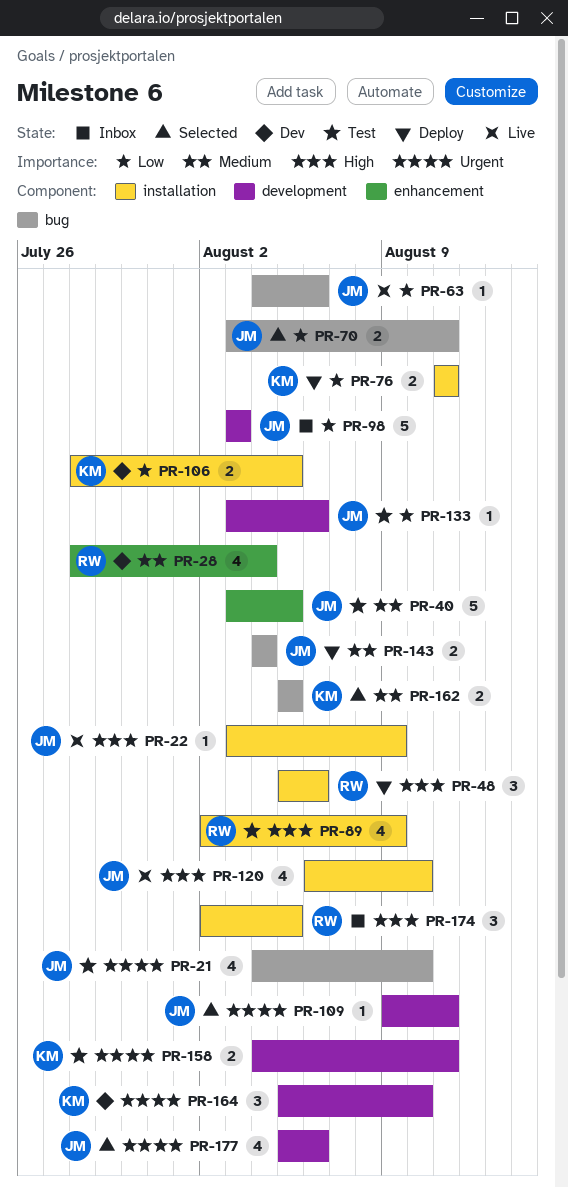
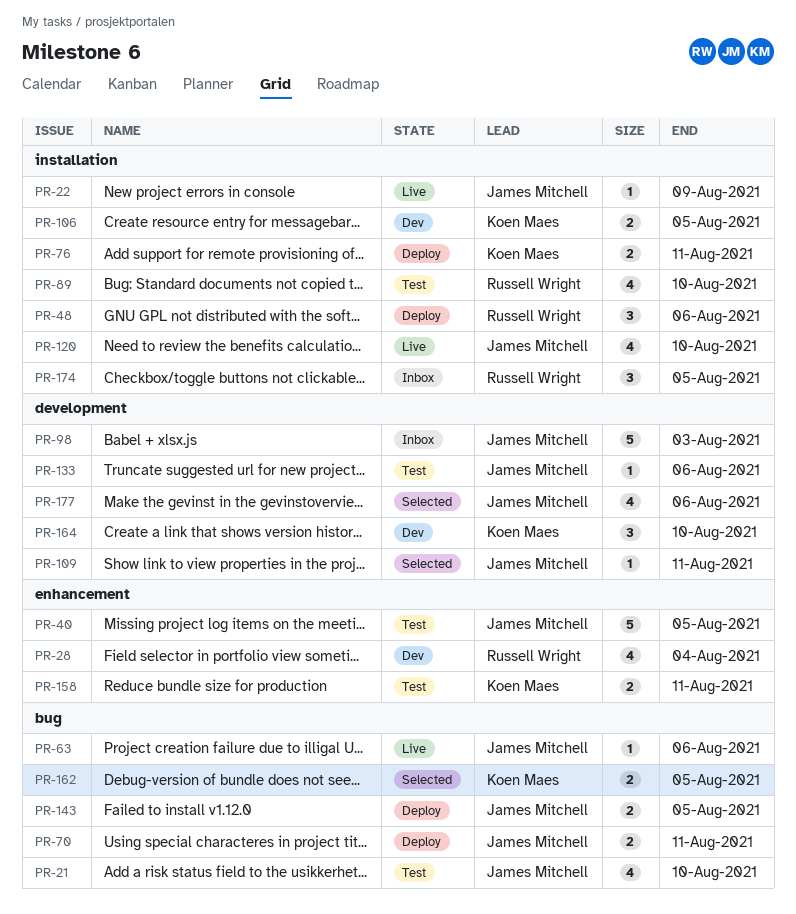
PR-70, status: Selected -> Deploy
PR-89, due: Aug 9 -> Aug 10
PR-143, due: Aug 4 -> Aug 5
PR-158, label: development -> enhancement

